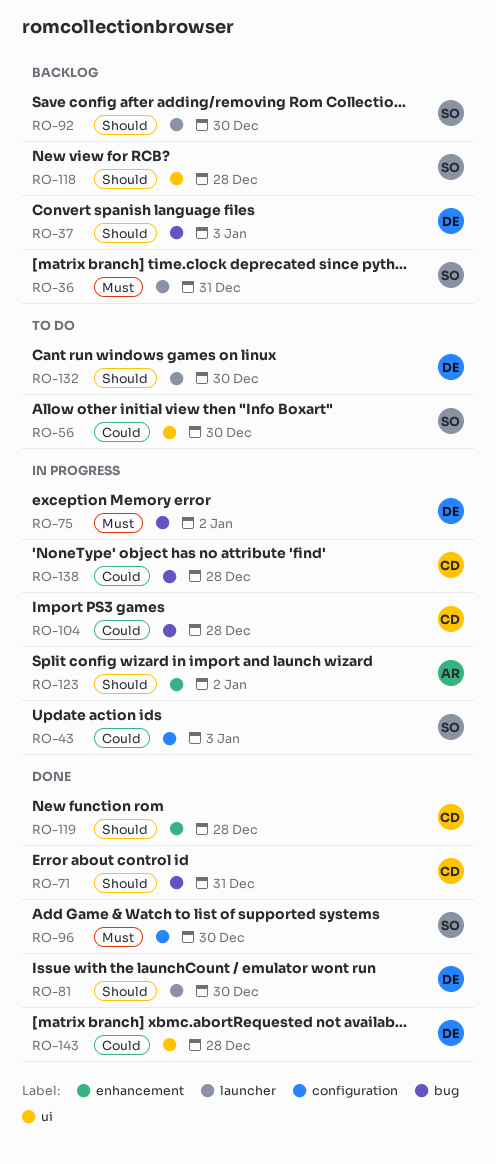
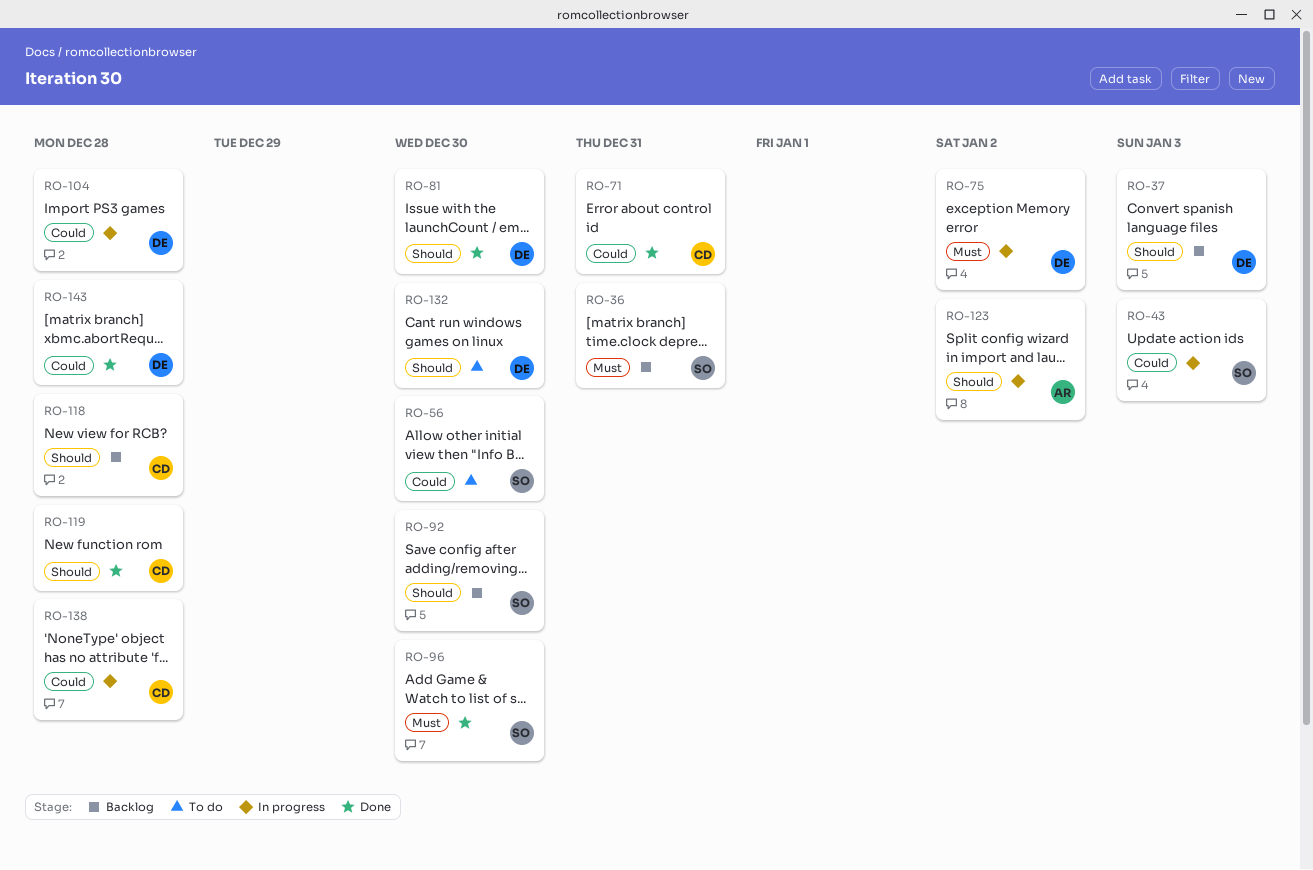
RO-71, priority: Should -> Could
RO-104, owner: CD -> DE
RO-118, owner: SO -> CD

